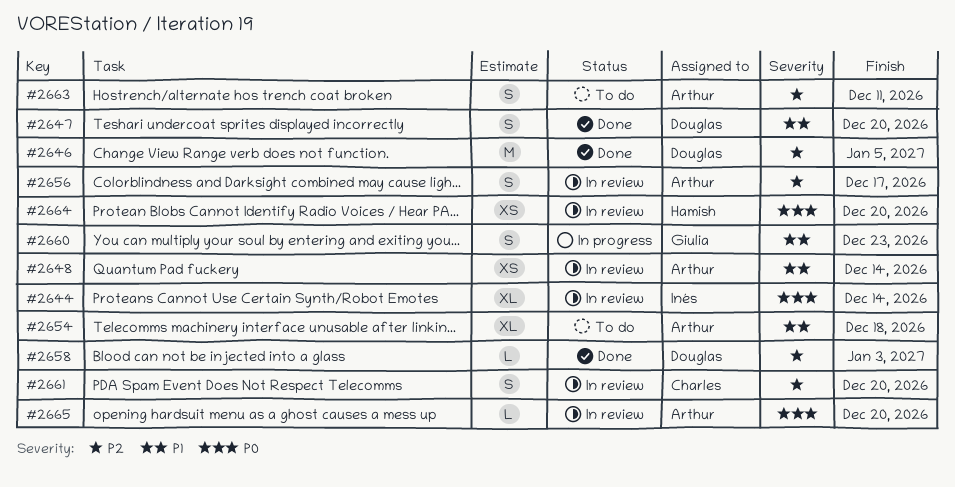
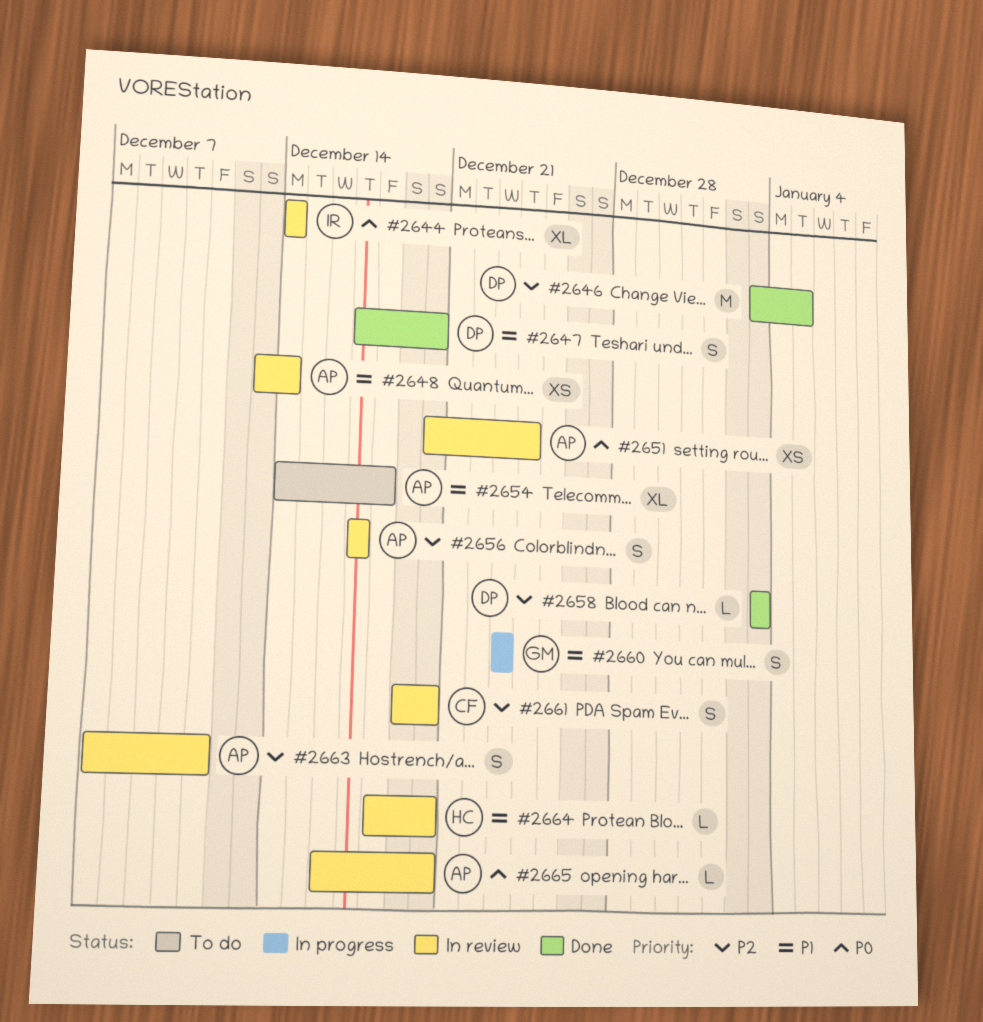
#2651: none -> present
#2663, status: To do -> In review
#2664, priority: P0 -> P1
#2664, estimate: XS -> L

